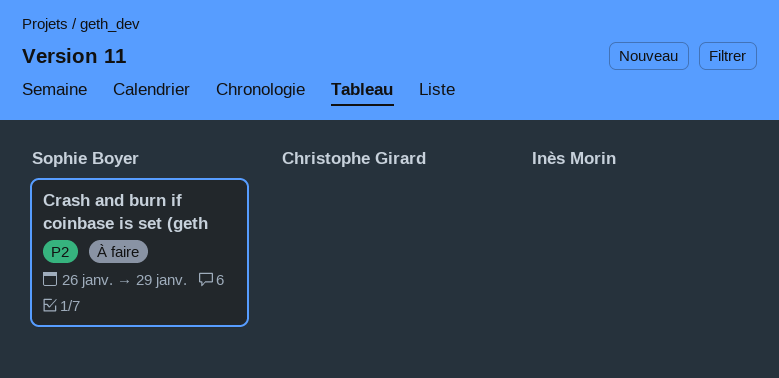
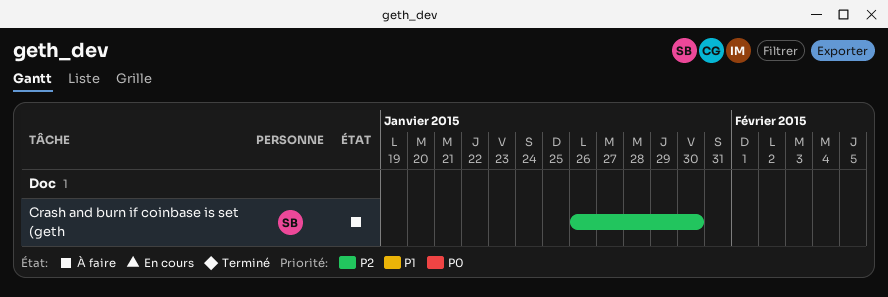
Crash and burn if coinbase is set (geth, due: Jan 29 -> Jan 30

